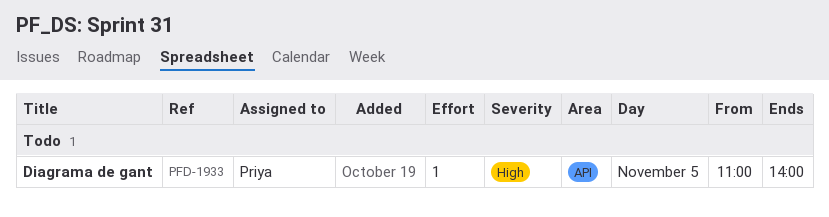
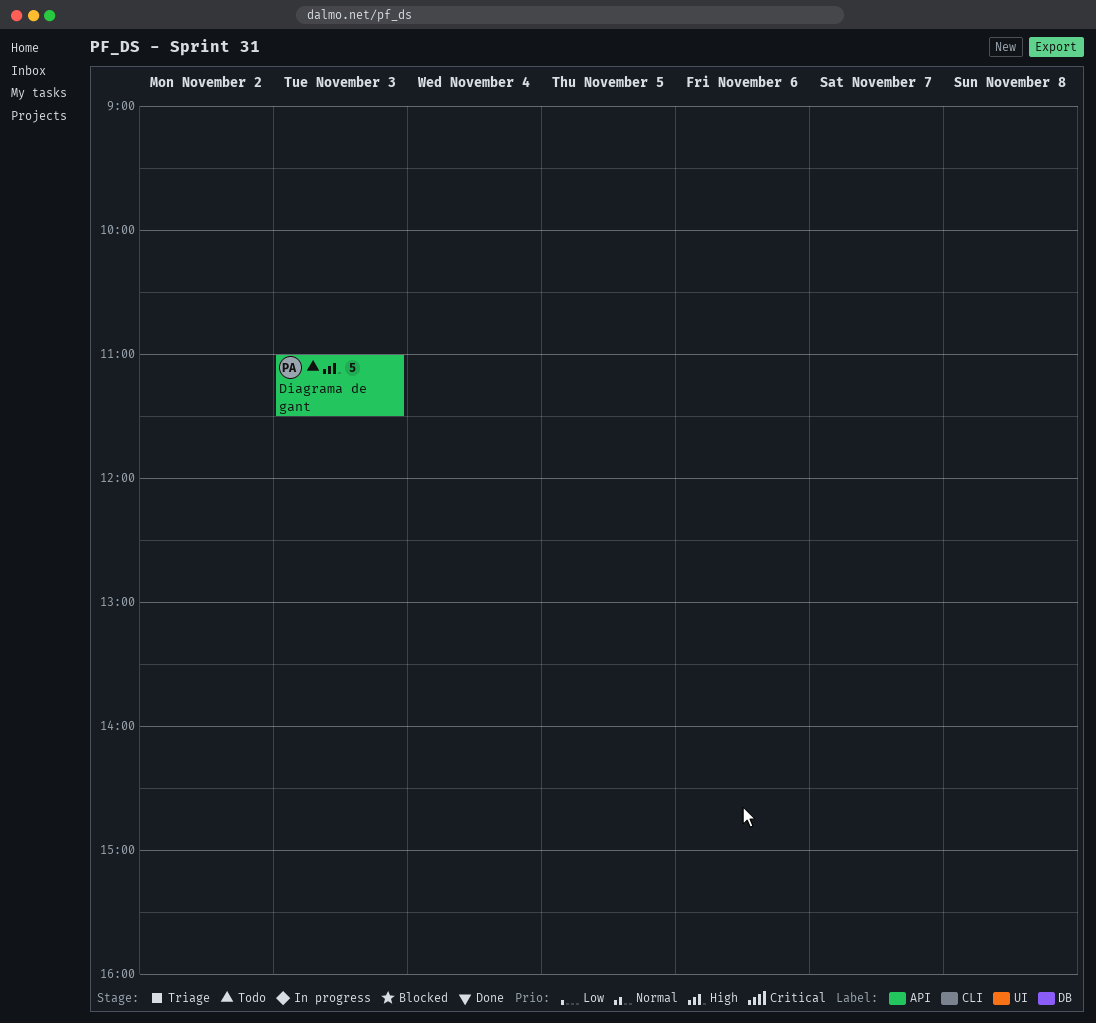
Diagrama de gant, estimate: 1 -> 5
Diagrama de gant, day: Nov 5 -> Nov 3
Diagrama de gant, ends: 14:00 -> 11:30

